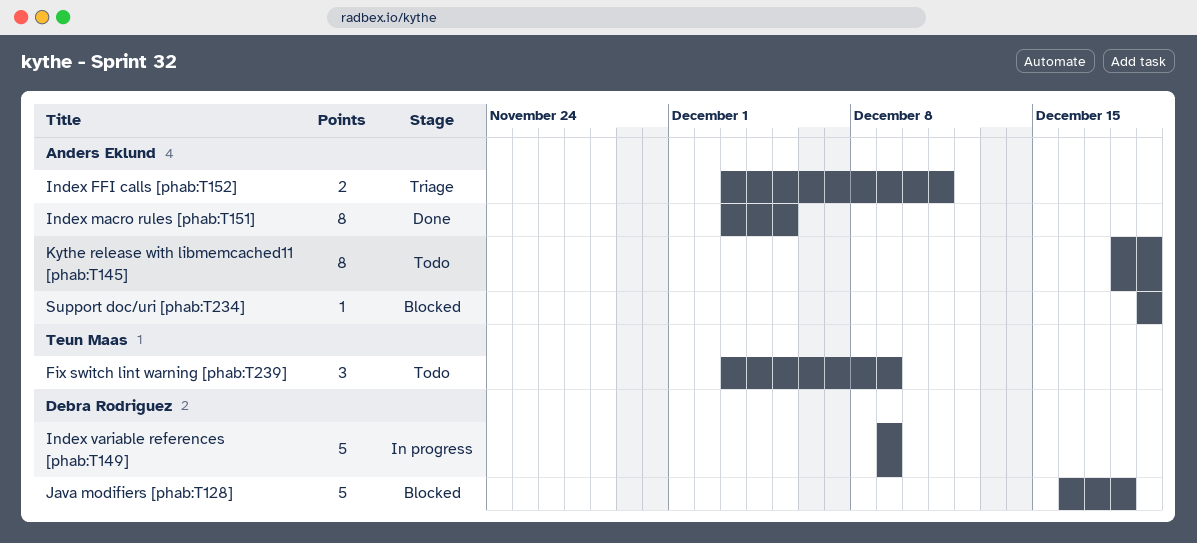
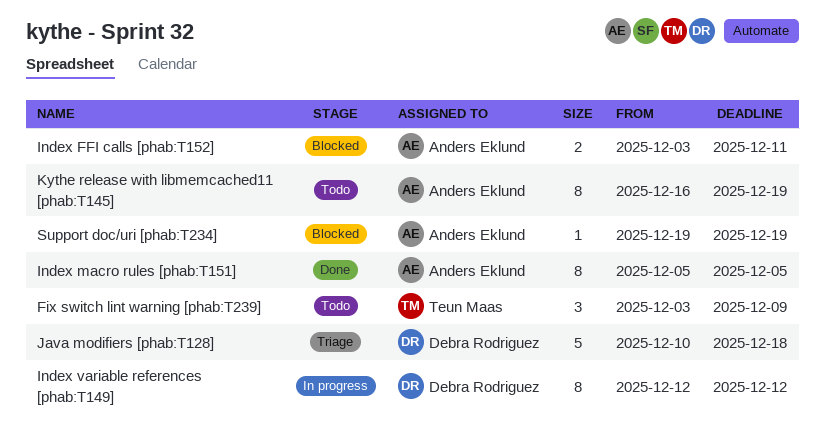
Index FFI calls [phab:T152], status: Triage -> Blocked
Index macro rules [phab:T151], start: Dec 3 -> Dec 5
Index variable references [phab:T149], estimate: 5 -> 8
Index variable references [phab:T149], start: Dec 9 -> Dec 12
Index variable references [phab:T149], due: Dec 9 -> Dec 12
Java modifiers [phab:T128], status: Blocked -> Triage
Java modifiers [phab:T128], start: Dec 16 -> Dec 10
Kythe release with libmemcached11 [phab:T145], start: Dec 18 -> Dec 16

